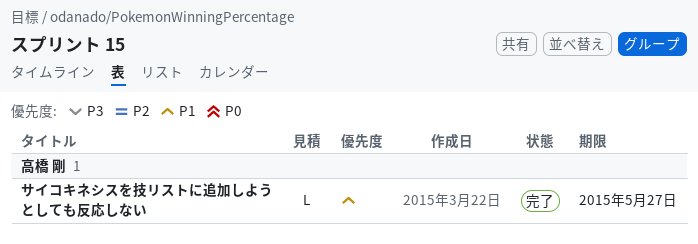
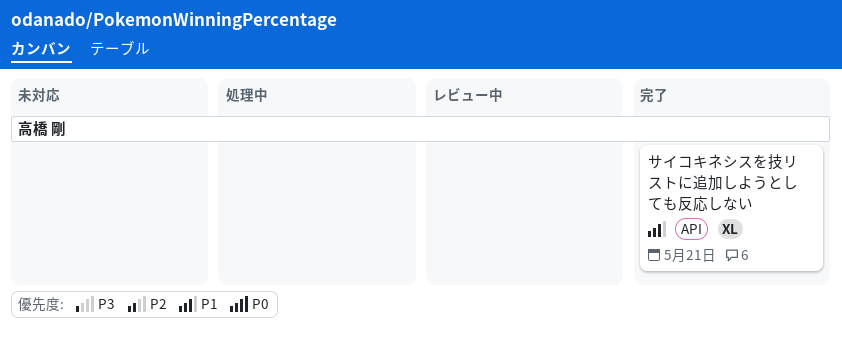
サイコキネシスを技リストに追加しようとしても反応しない, estimate: L -> XL
サイコキネシスを技リストに追加しようとしても反応しない, due: May 27 -> May 21

